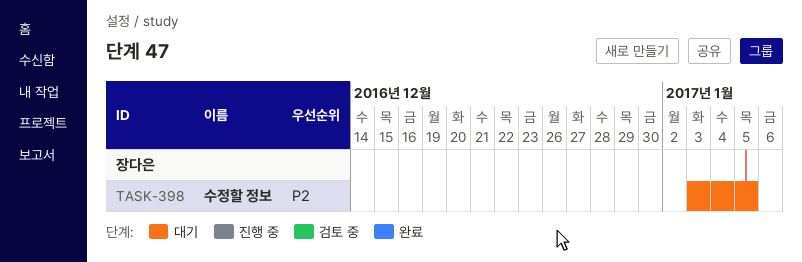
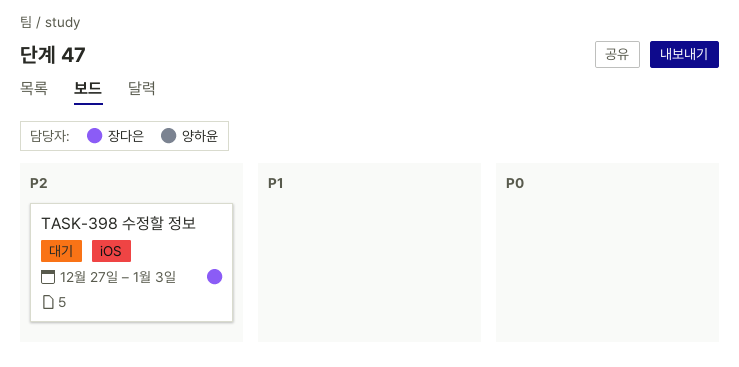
TASK-398, start: Jan 3 -> Dec 27
TASK-398, due: Jan 5 -> Jan 3

